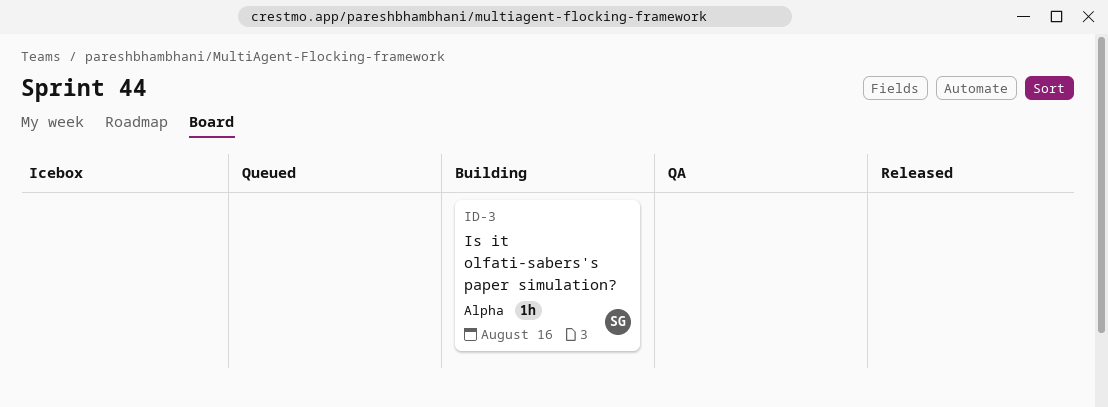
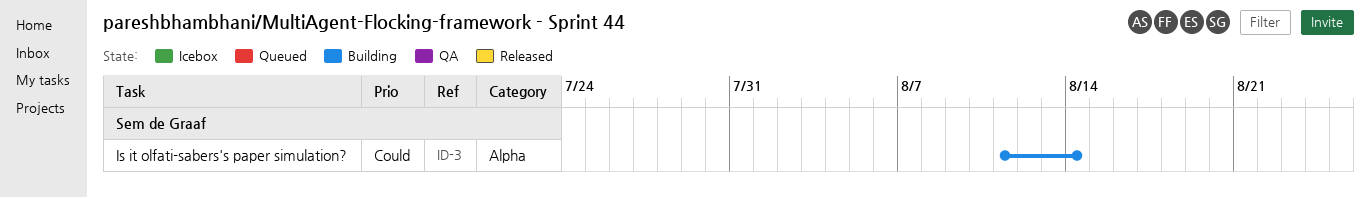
ID-3, due: Aug 16 -> Aug 14

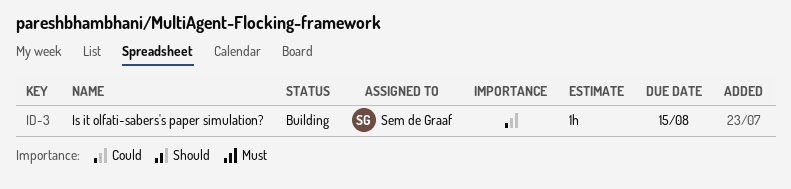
ID-3, due: Aug 14 -> Aug 15

